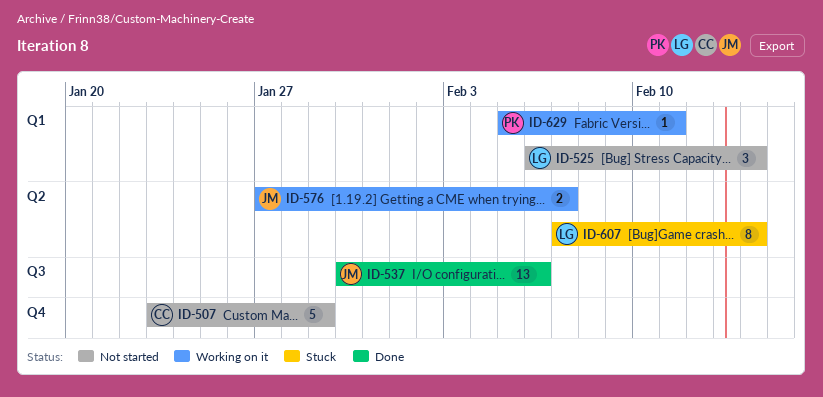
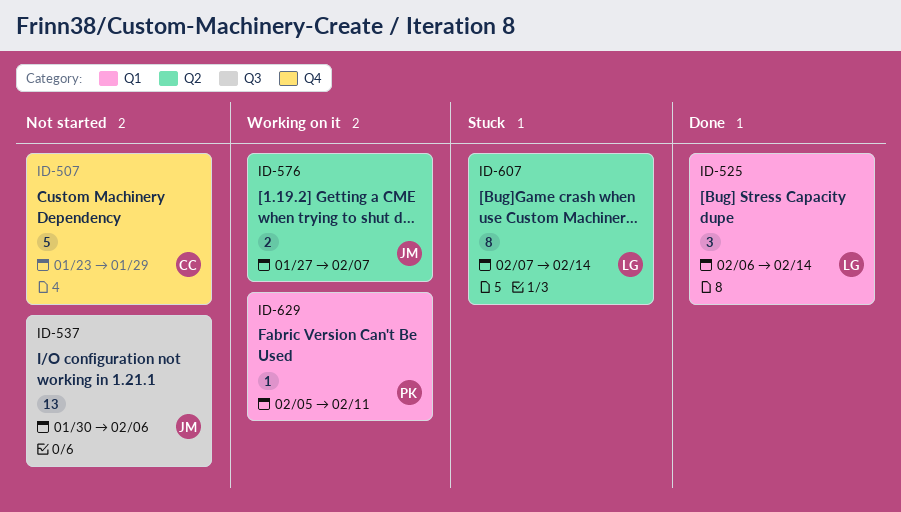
ID-525, status: Not started -> Done
ID-537, status: Done -> Not started

